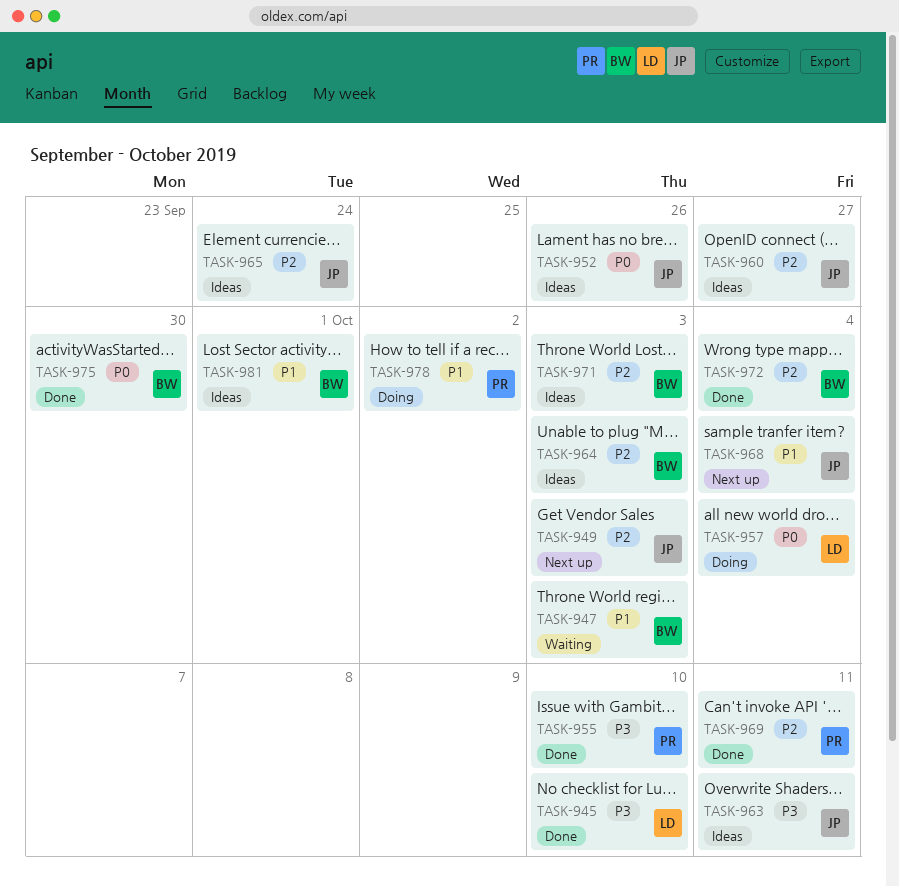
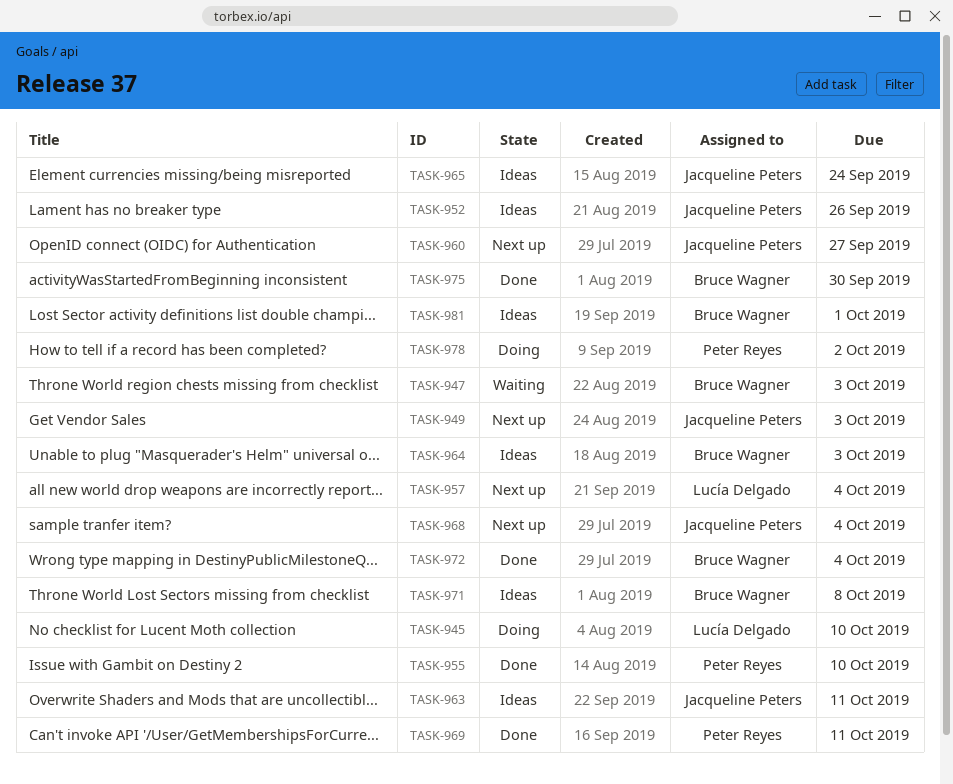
TASK-945, status: Done -> Doing
TASK-957, status: Doing -> Next up
TASK-960, status: Ideas -> Next up
TASK-971, due: Oct 3 -> Oct 8

